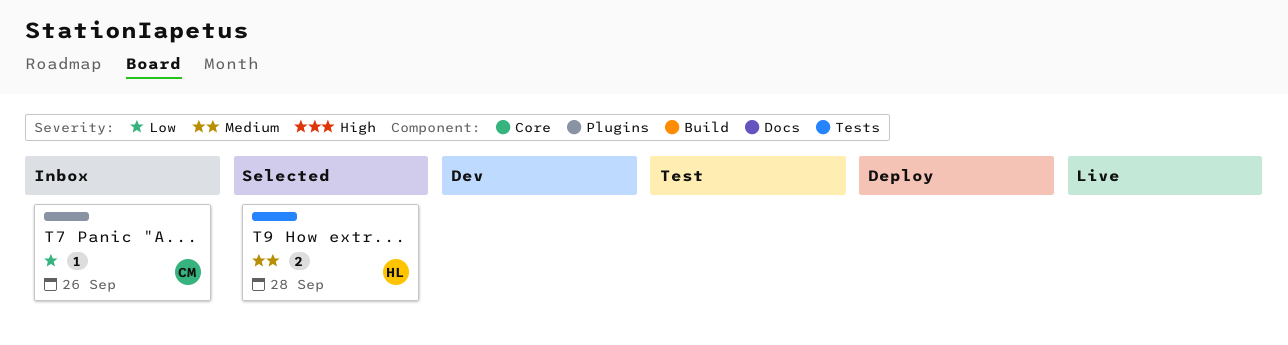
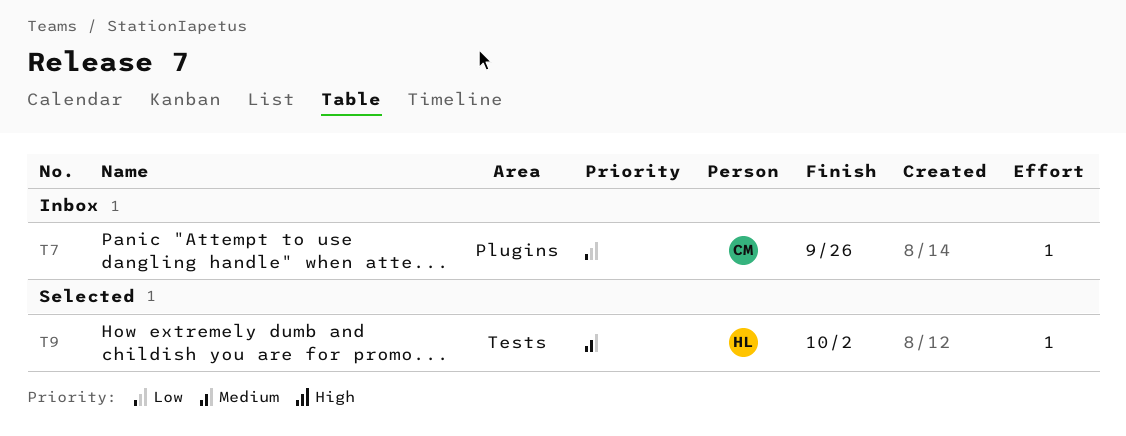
T9, estimate: 2 -> 1
T9, due: Sep 28 -> Oct 2

